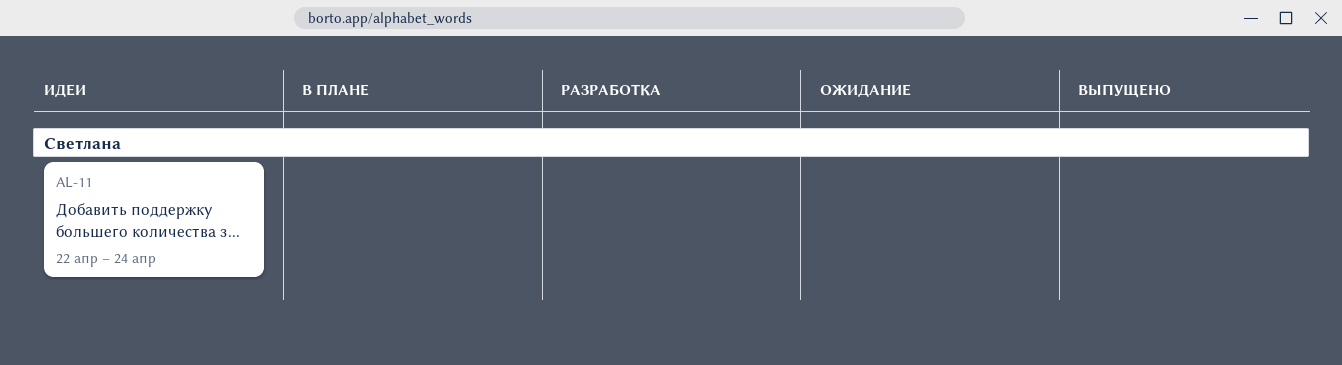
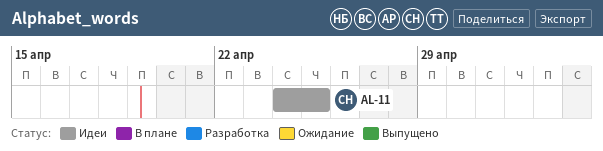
AL-11, start: Apr 22 -> Apr 24
AL-11, due: Apr 24 -> Apr 25

